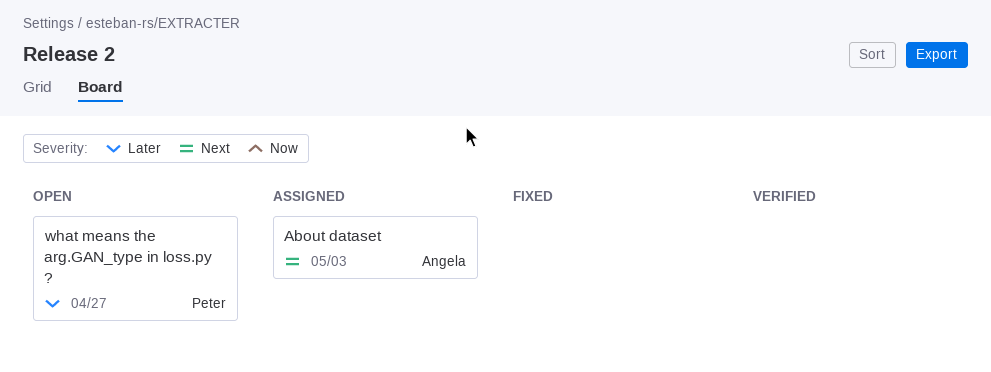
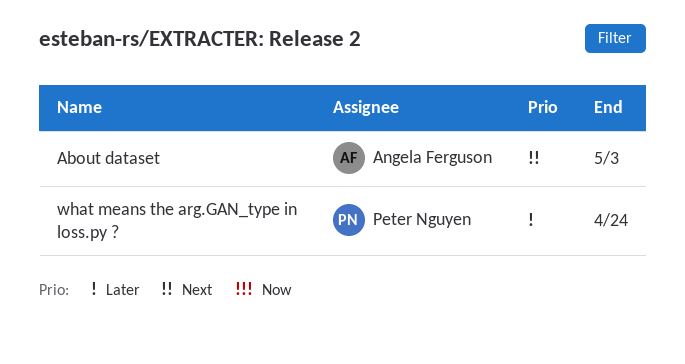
what means the arg.GAN_type in loss.py ?, due: Apr 27 -> Apr 24

